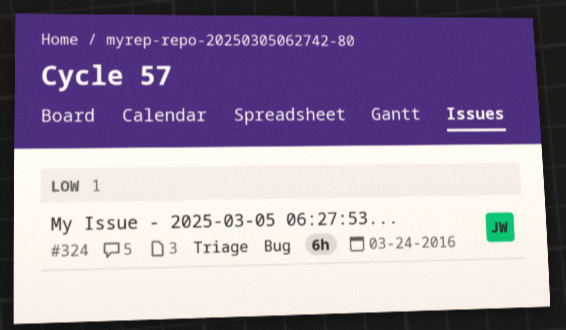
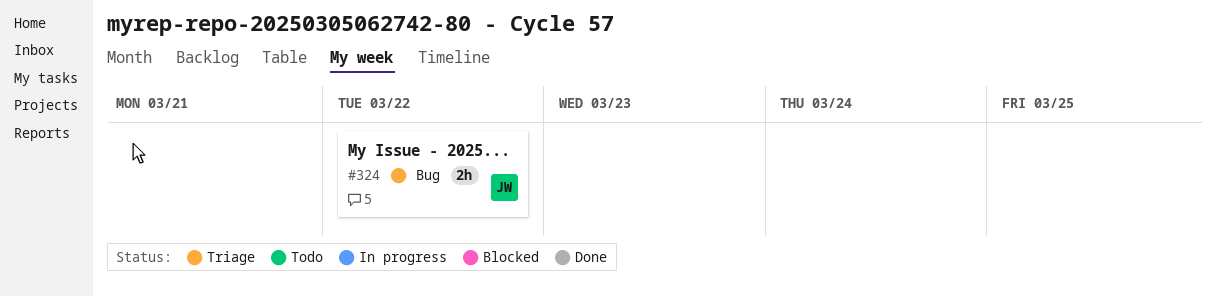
#324, estimate: 6h -> 2h
#324, due: Mar 24 -> Mar 22

